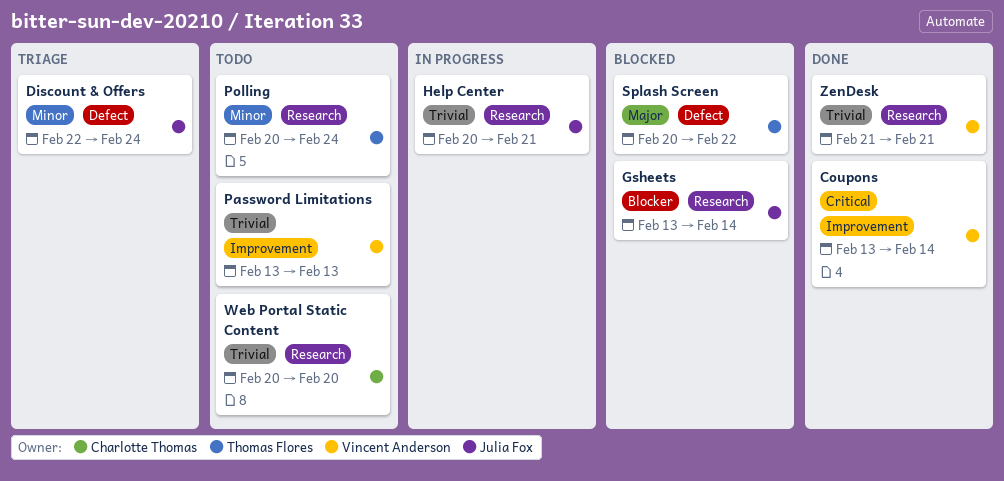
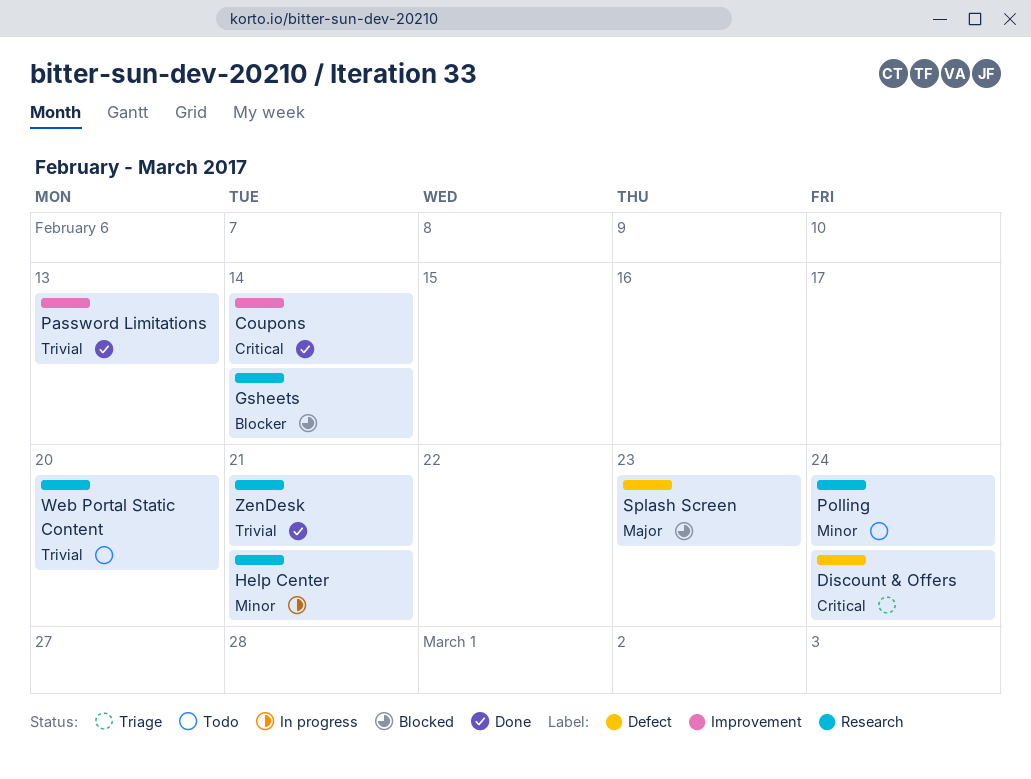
Discount & Offers, priority: Minor -> Critical
Help Center, priority: Trivial -> Minor
Password Limitations, status: Todo -> Done
Splash Screen, due: Feb 22 -> Feb 23

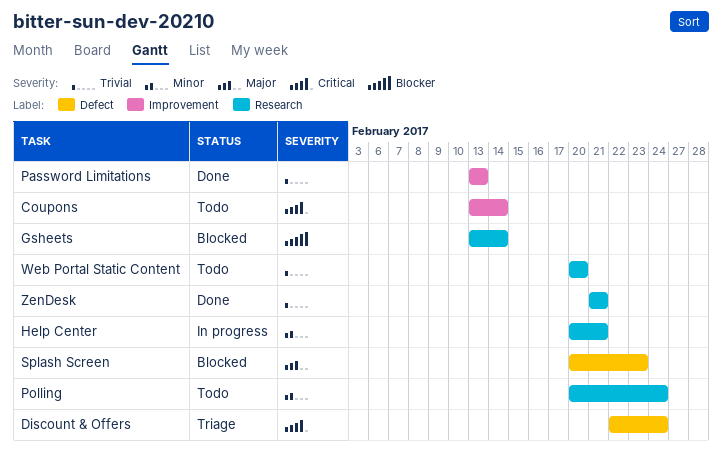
Coupons, status: Done -> Todo

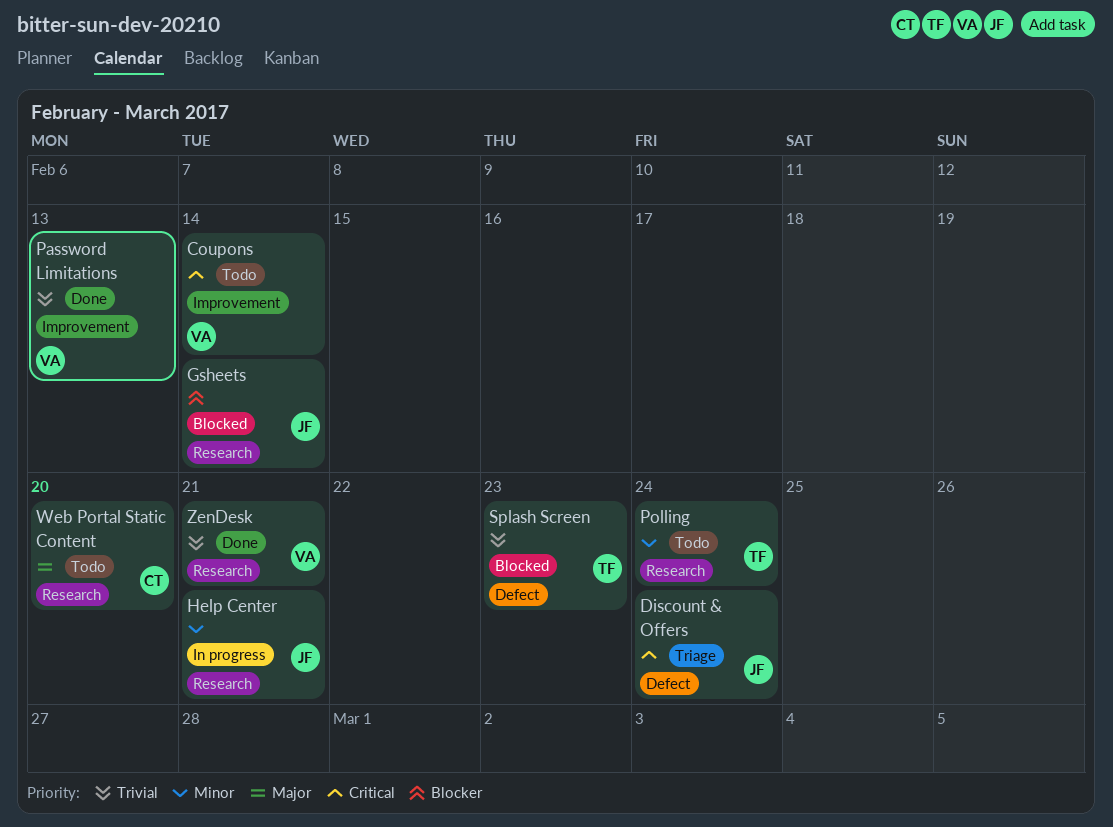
Splash Screen, priority: Major -> Trivial
Web Portal Static Content, priority: Trivial -> Major

